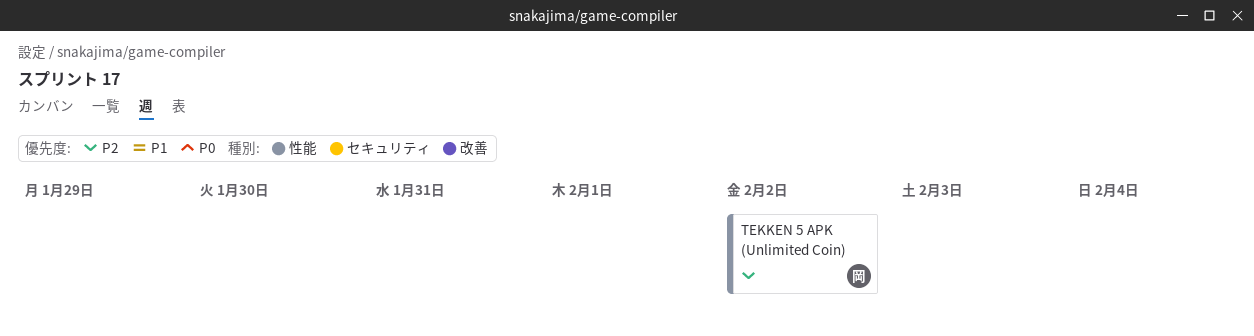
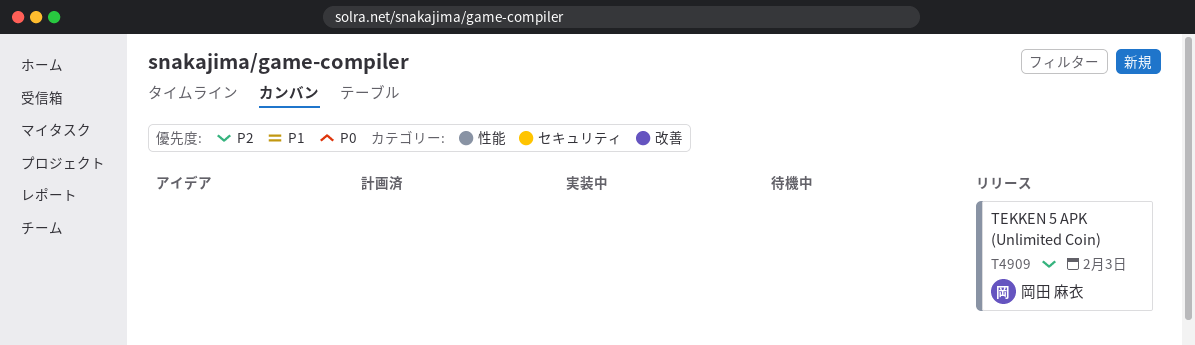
TEKKEN 5 APK (Unlimited Coin), due: Feb 2 -> Feb 3

